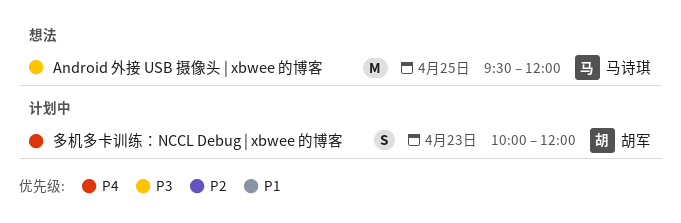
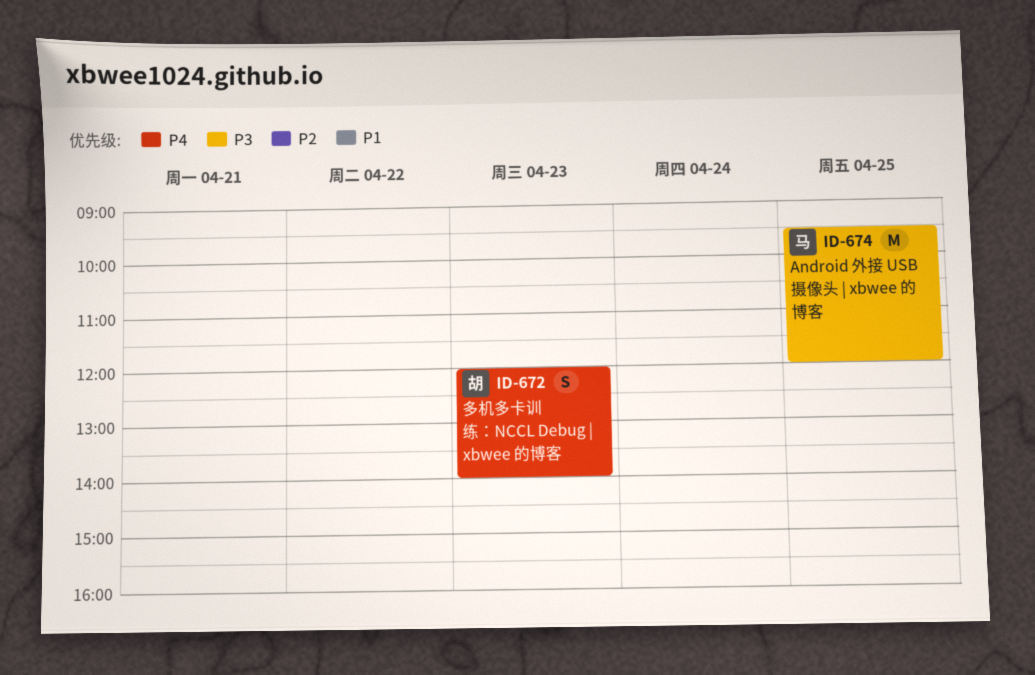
多机多卡训练：NCCL Debug | xbwee 的博客, begins: 10:00 -> 12:00
多机多卡训练：NCCL Debug | xbwee 的博客, ends: 12:00 -> 14:00

